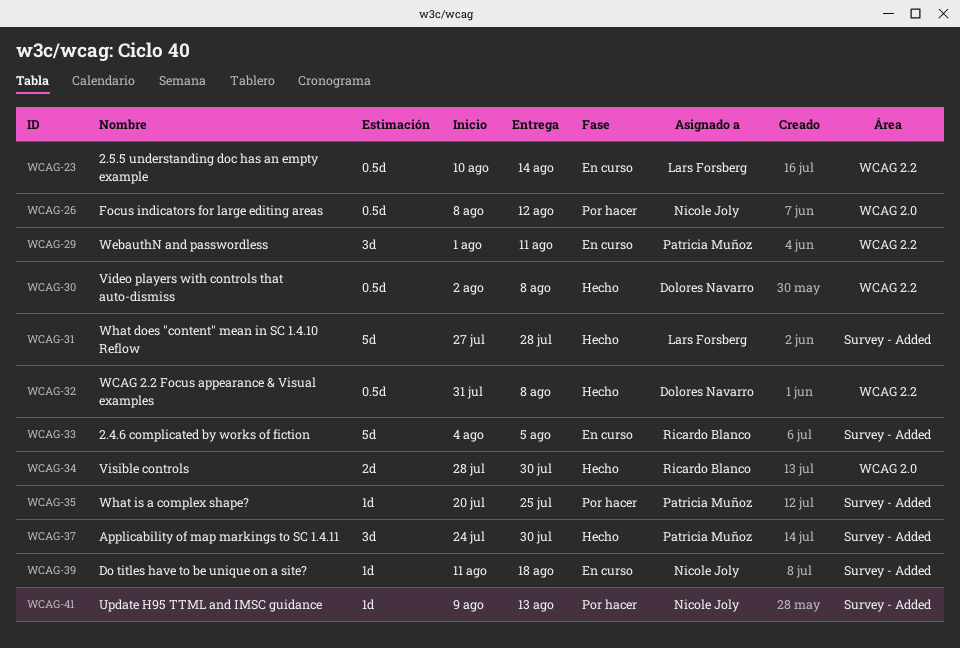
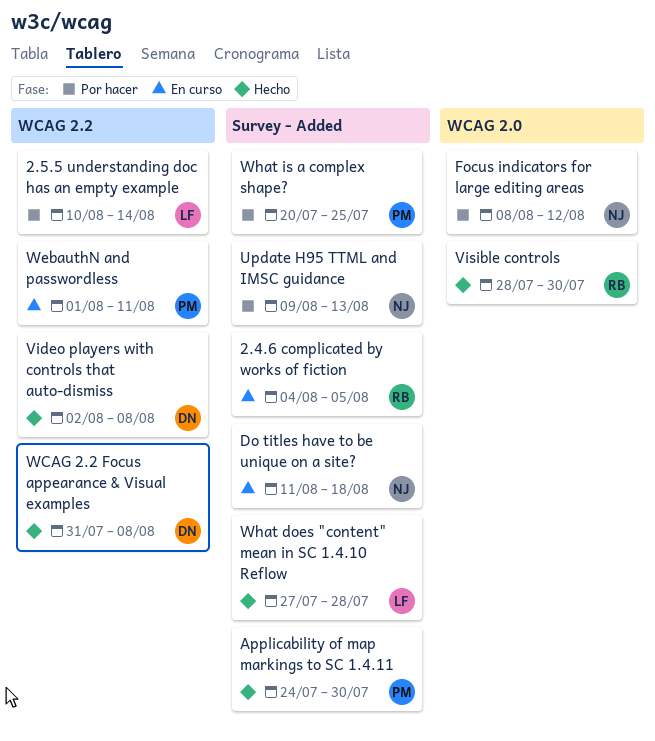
2.5.5 understanding doc has an empty example, status: En curso -> Por hacer

